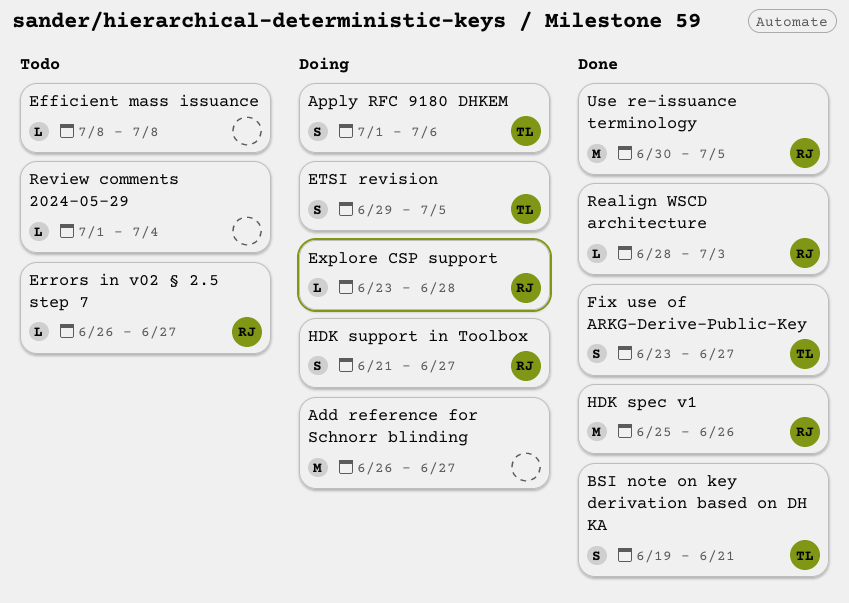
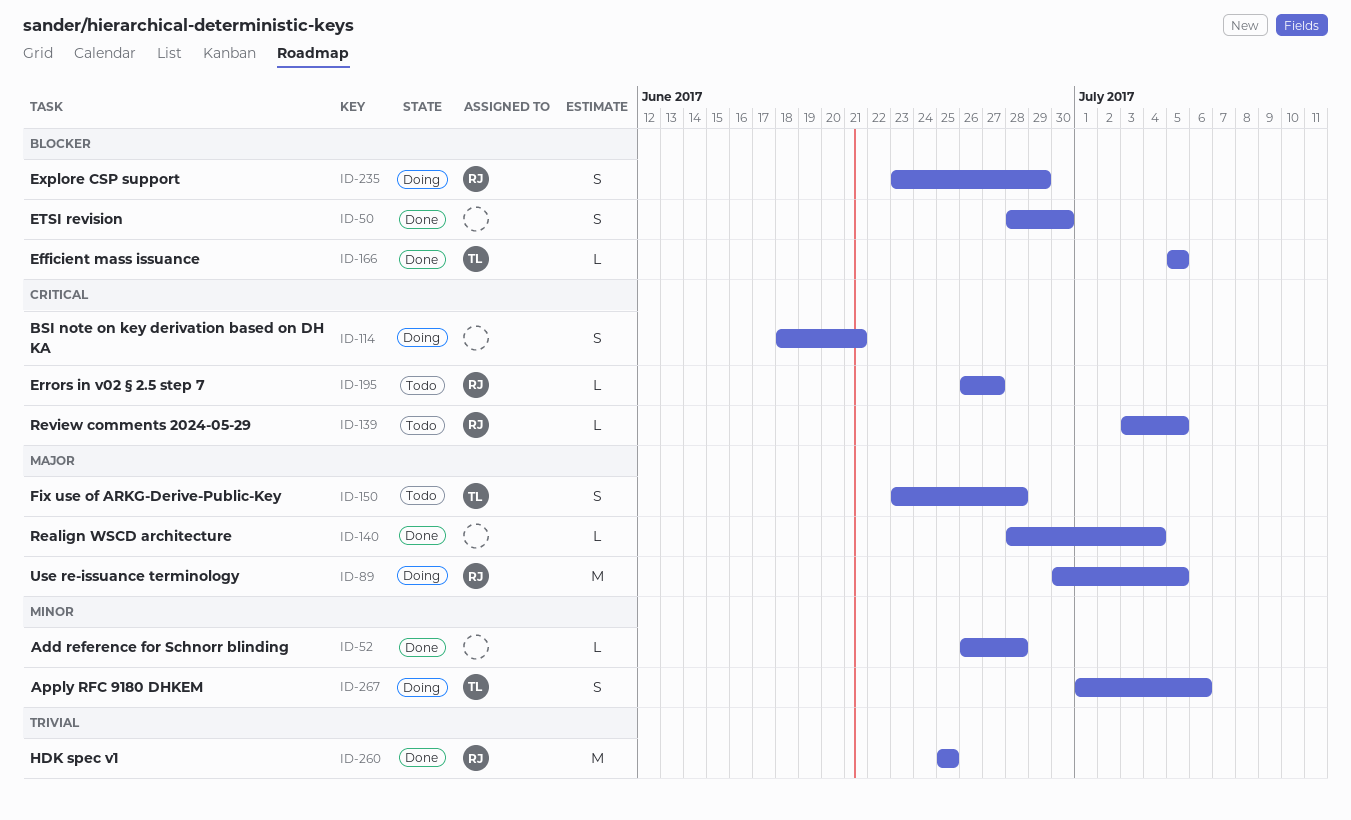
Add reference for Schnorr blinding, status: Doing -> Done
Add reference for Schnorr blinding, estimate: M -> L
Add reference for Schnorr blinding, due: Jun 27 -> Jun 28
BSI note on key derivation based on DH KA, status: Done -> Doing
BSI note on key derivation based on DH KA, owner: TL -> none
BSI note on key derivation based on DH KA, start: Jun 19 -> Jun 18
Efficient mass issuance, status: Todo -> Done
Efficient mass issuance, owner: none -> TL
Efficient mass issuance, start: Jul 8 -> Jul 5
Efficient mass issuance, due: Jul 8 -> Jul 5
ETSI revision, status: Doing -> Done
ETSI revision, owner: TL -> none
ETSI revision, start: Jun 29 -> Jun 28
ETSI revision, due: Jul 5 -> Jun 30
Explore CSP support, estimate: L -> S
Explore CSP support, due: Jun 28 -> Jun 29
Fix use of ARKG-Derive-Public-Key, status: Done -> Todo
Fix use of ARKG-Derive-Public-Key, due: Jun 27 -> Jun 28
HDK spec v1, due: Jun 26 -> Jun 25
HDK support in Toolbox: present -> none
Realign WSCD architecture, owner: RJ -> none
Realign WSCD architecture, due: Jul 3 -> Jul 4
Review comments 2024-05-29, owner: none -> RJ
Review comments 2024-05-29, start: Jul 1 -> Jul 3
Review comments 2024-05-29, due: Jul 4 -> Jul 5
Use re-issuance terminology, status: Done -> Doing

